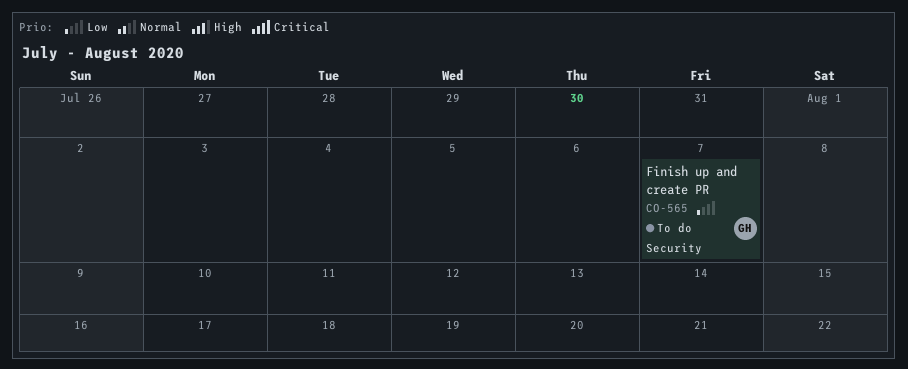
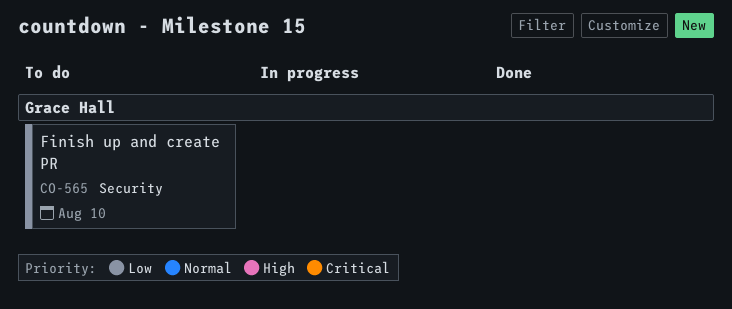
CO-565, due: Aug 7 -> Aug 10

